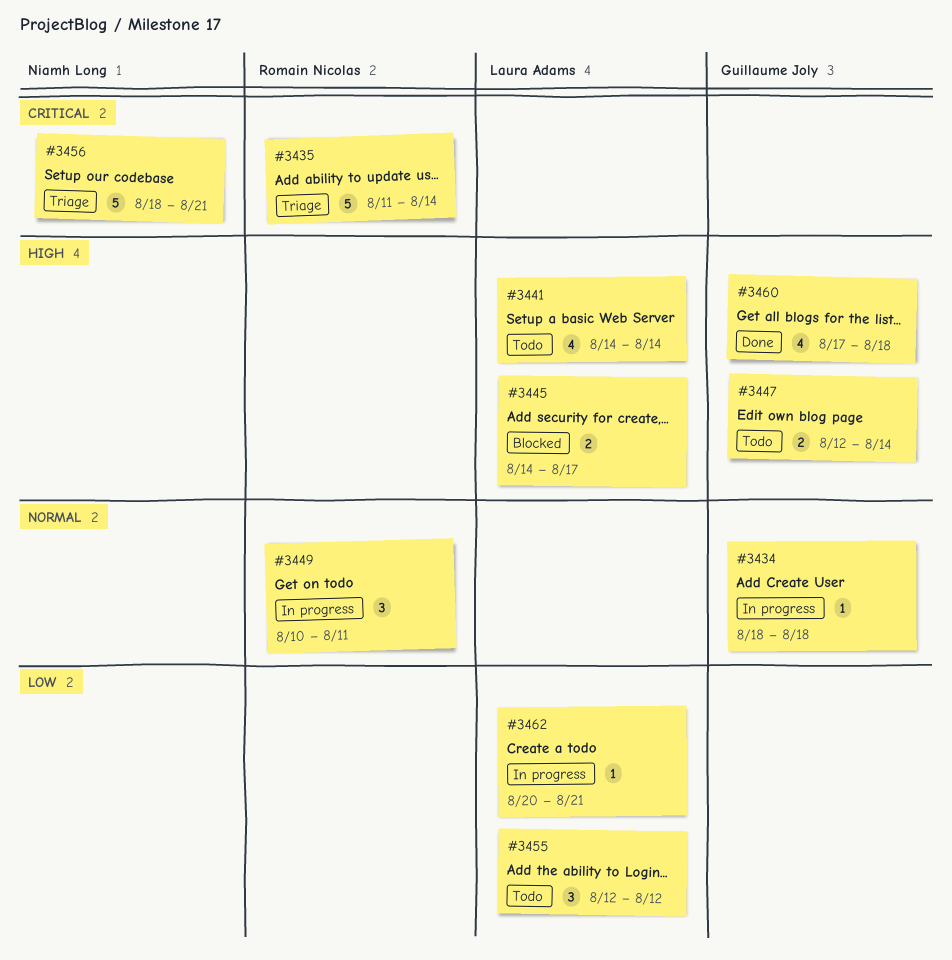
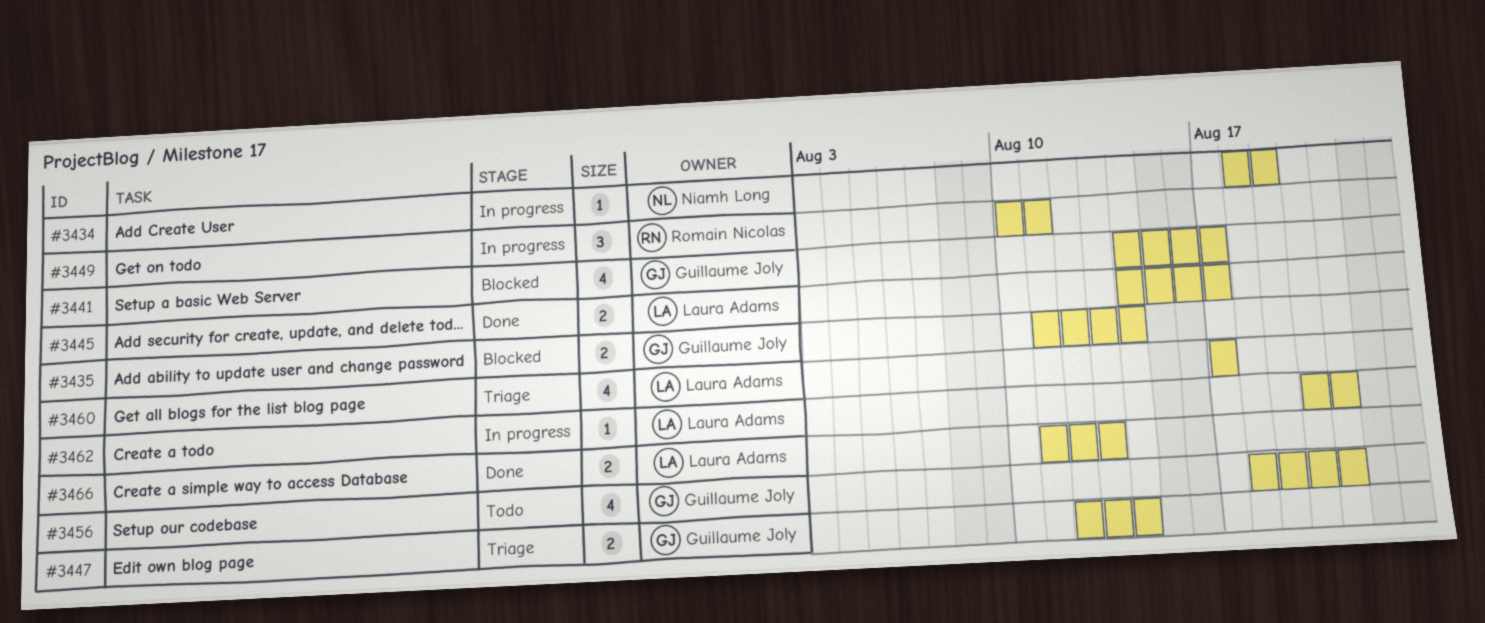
#3434, owner: Guillaume Joly -> Niamh Long
#3434, due: Aug 18 -> Aug 19
#3435, status: Triage -> Blocked
#3435, owner: Romain Nicolas -> Guillaume Joly
#3435, estimate: 5 -> 2
#3441, status: Todo -> Blocked
#3441, owner: Laura Adams -> Guillaume Joly
#3441, due: Aug 14 -> Aug 17
#3445, status: Blocked -> Done
#3447, status: Todo -> Triage
#3455: present -> none
#3456, status: Triage -> Todo
#3456, owner: Niamh Long -> Guillaume Joly
#3456, estimate: 5 -> 4
#3460, status: Done -> Triage
#3460, owner: Guillaume Joly -> Laura Adams
#3460, due: Aug 18 -> Aug 17
#3466: none -> present

